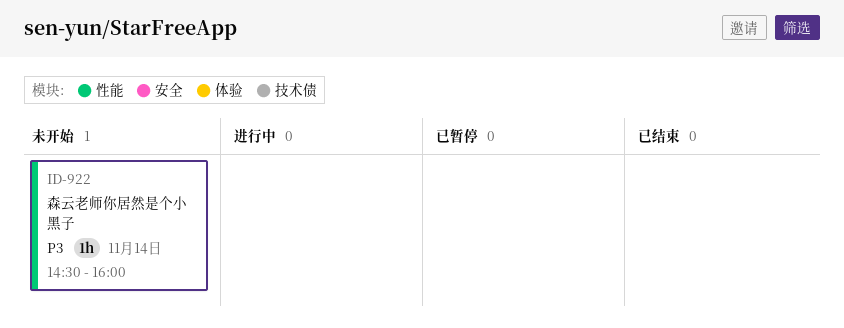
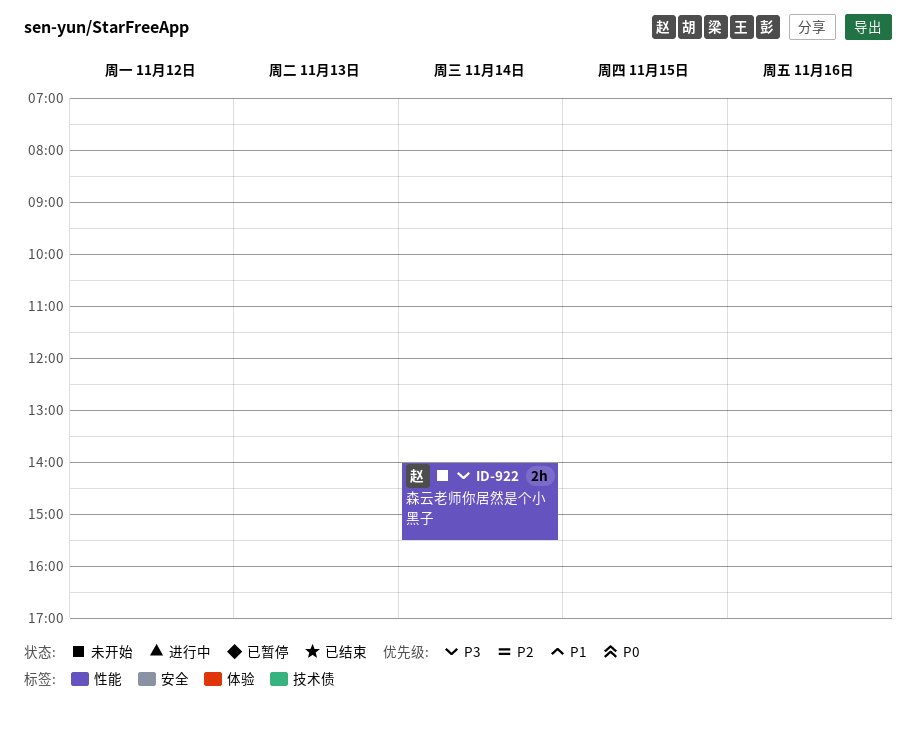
ID-922, estimate: 1h -> 2h
ID-922, begins: 14:30 -> 14:00
ID-922, ends: 16:00 -> 15:30

